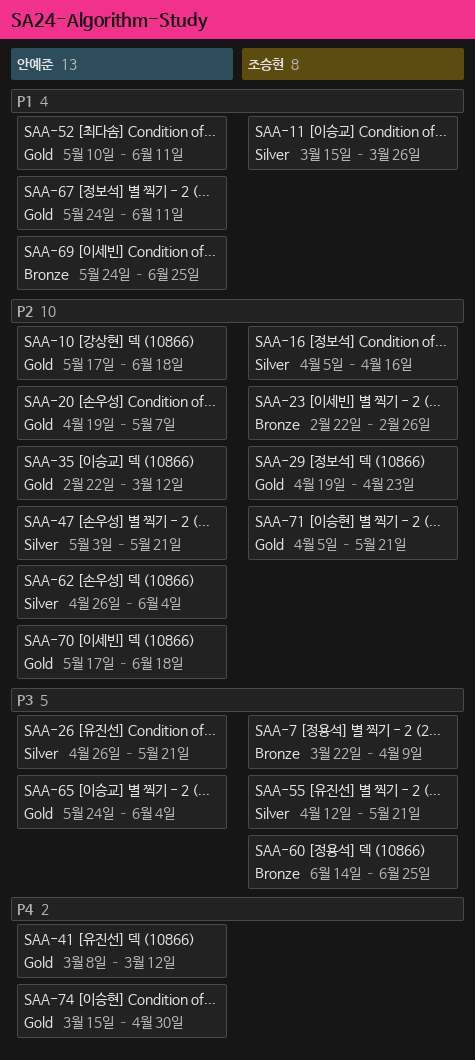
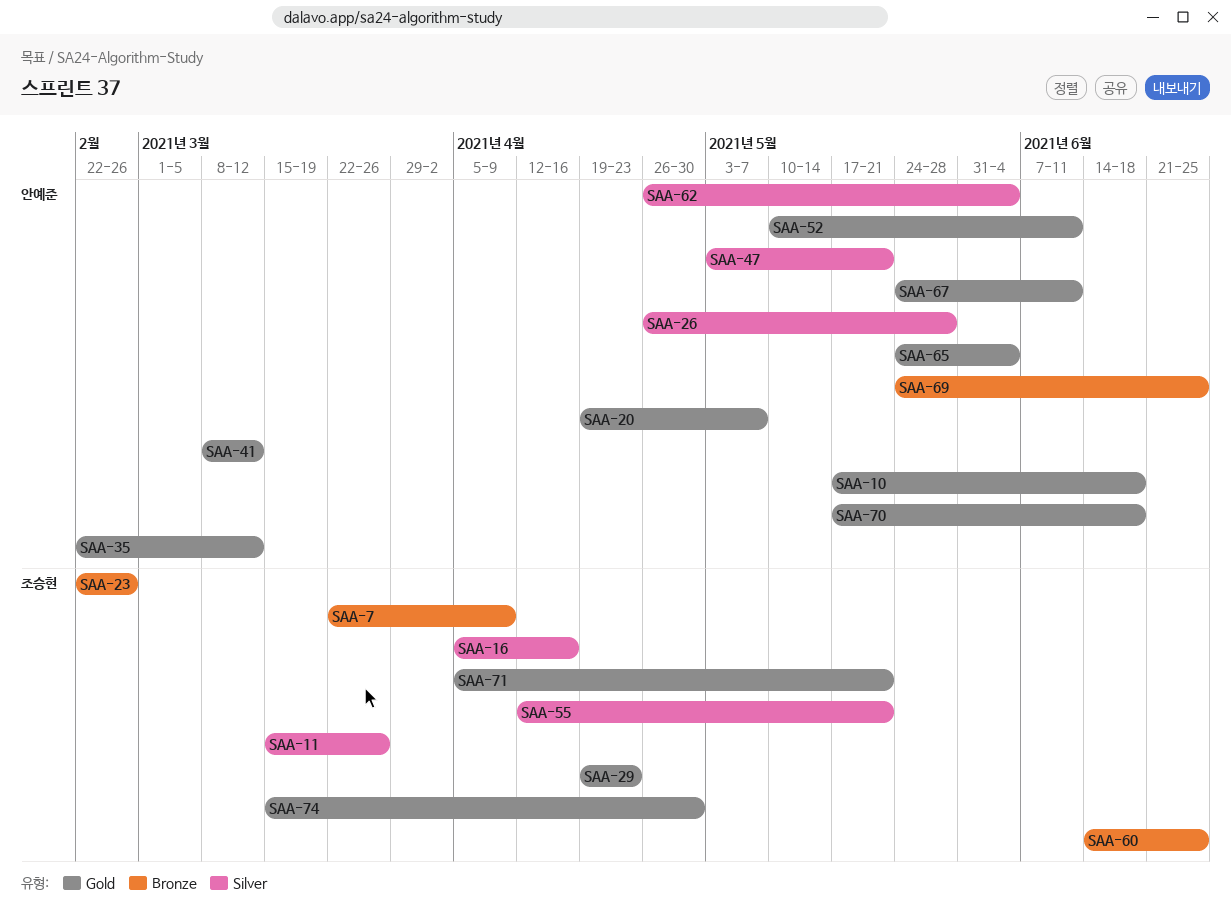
SAA-26, due: May 21 -> May 28
SAA-74, owner: 안예준 -> 조승현

